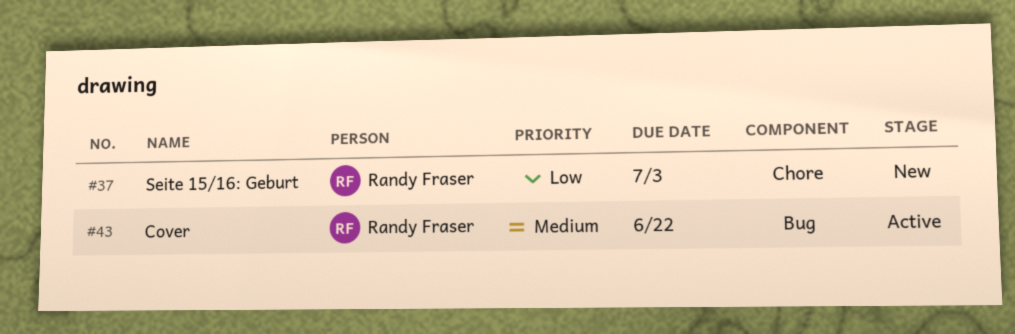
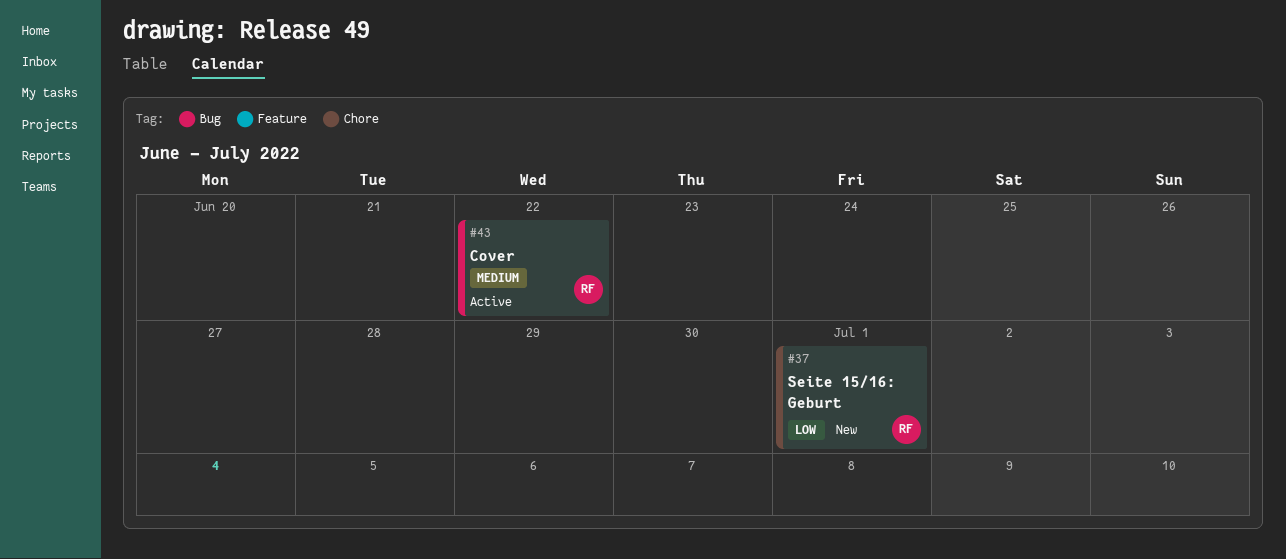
#37, due: Jul 3 -> Jul 1

